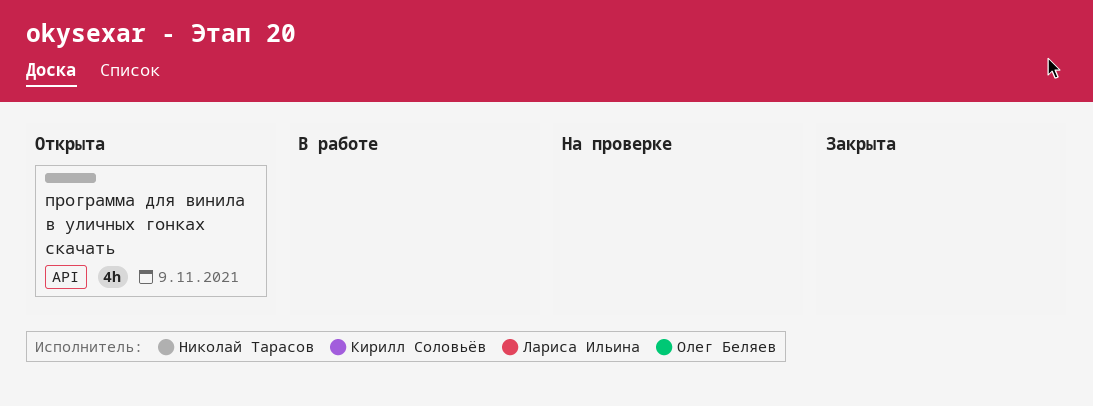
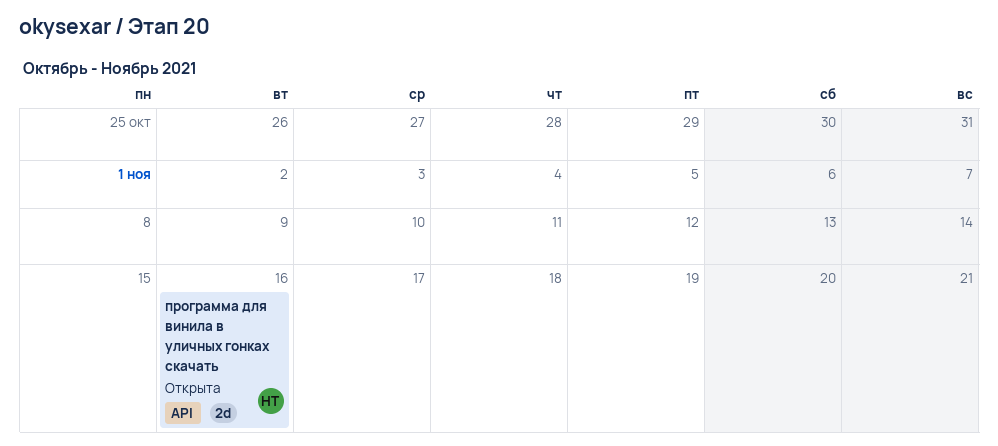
программа для винила в уличных гонках скачать, estimate: 4h -> 2d
программа для винила в уличных гонках скачать, due: Nov 9 -> Nov 16

